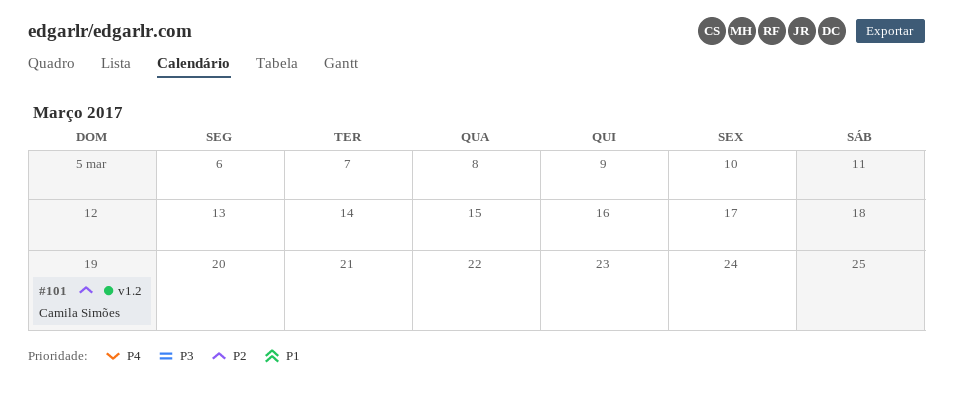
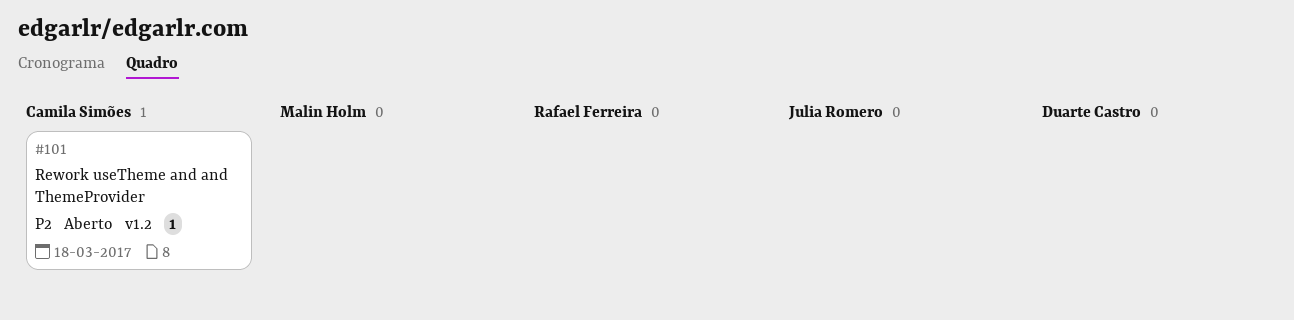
#101, due: Mar 19 -> Mar 18

